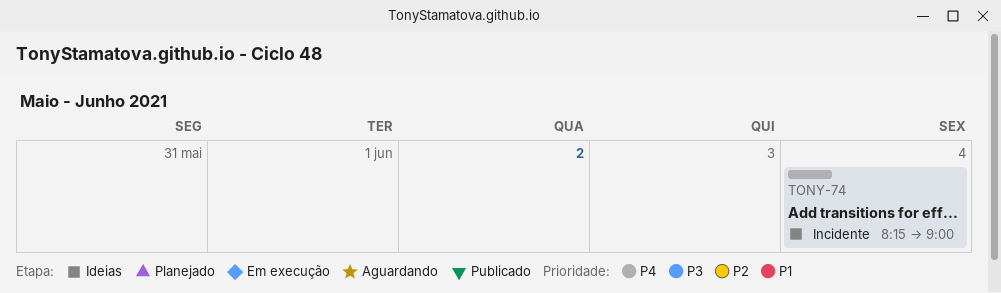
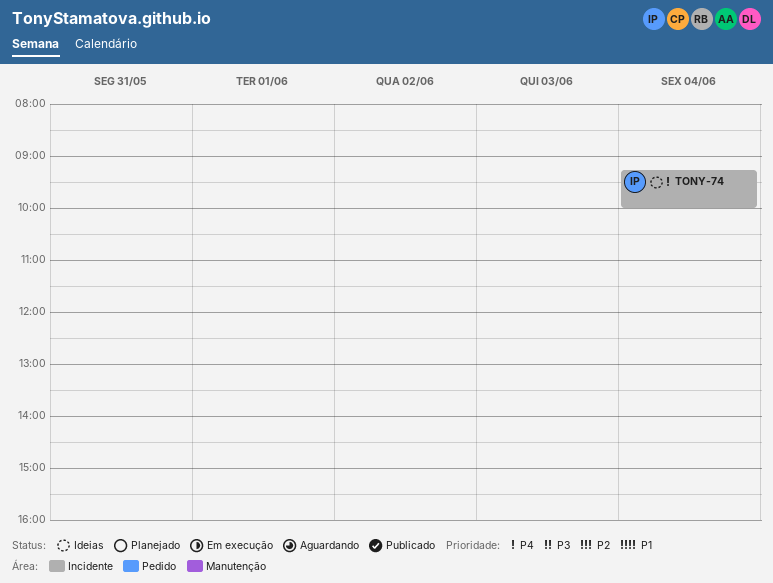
TONY-74, begins: 08:15 -> 09:15
TONY-74, ends: 09:00 -> 10:00

